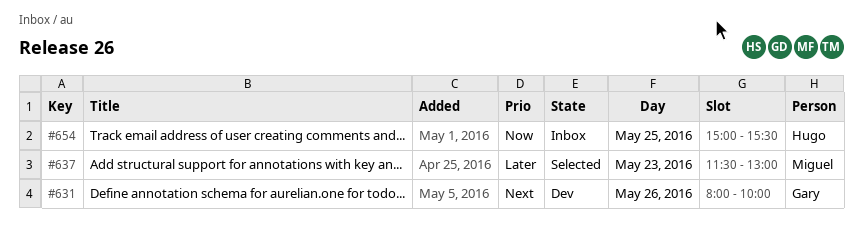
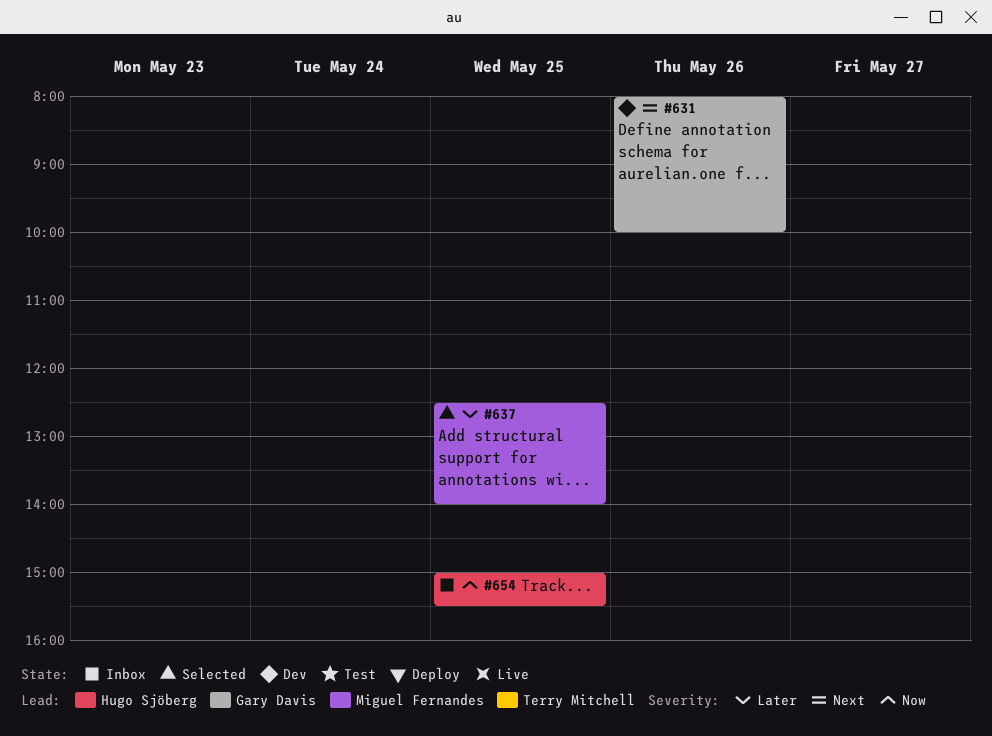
#637, day: May 23 -> May 25
#637, begins: 11:30 -> 12:30
#637, ends: 13:00 -> 14:00

